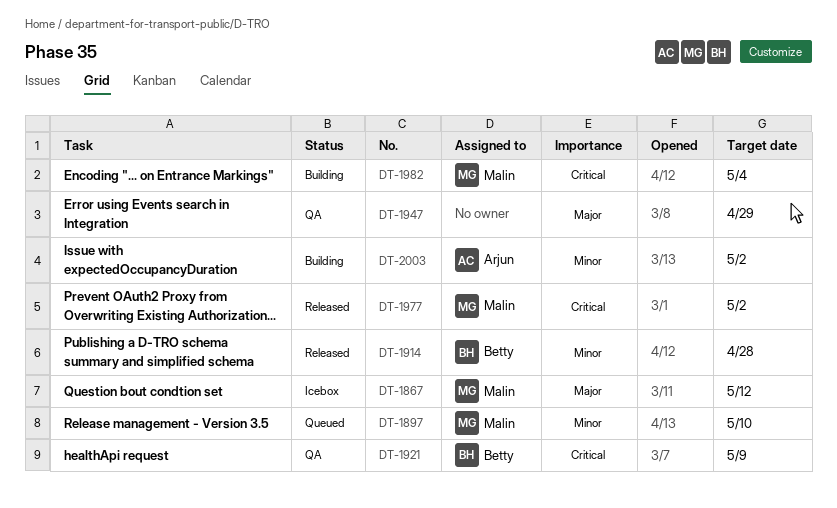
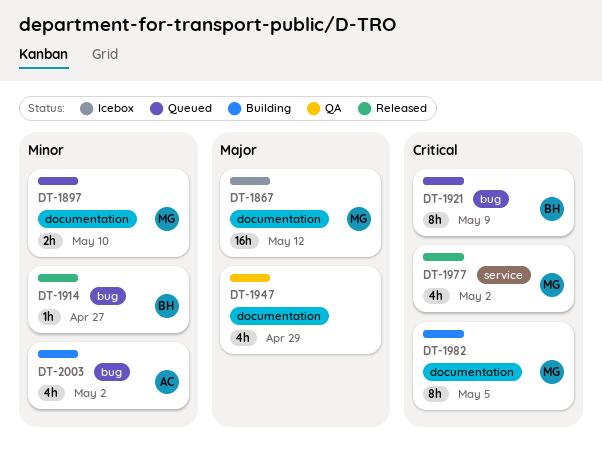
DT-1914, due: Apr 28 -> Apr 27
DT-1921, status: QA -> Queued
DT-1982, due: May 4 -> May 5

